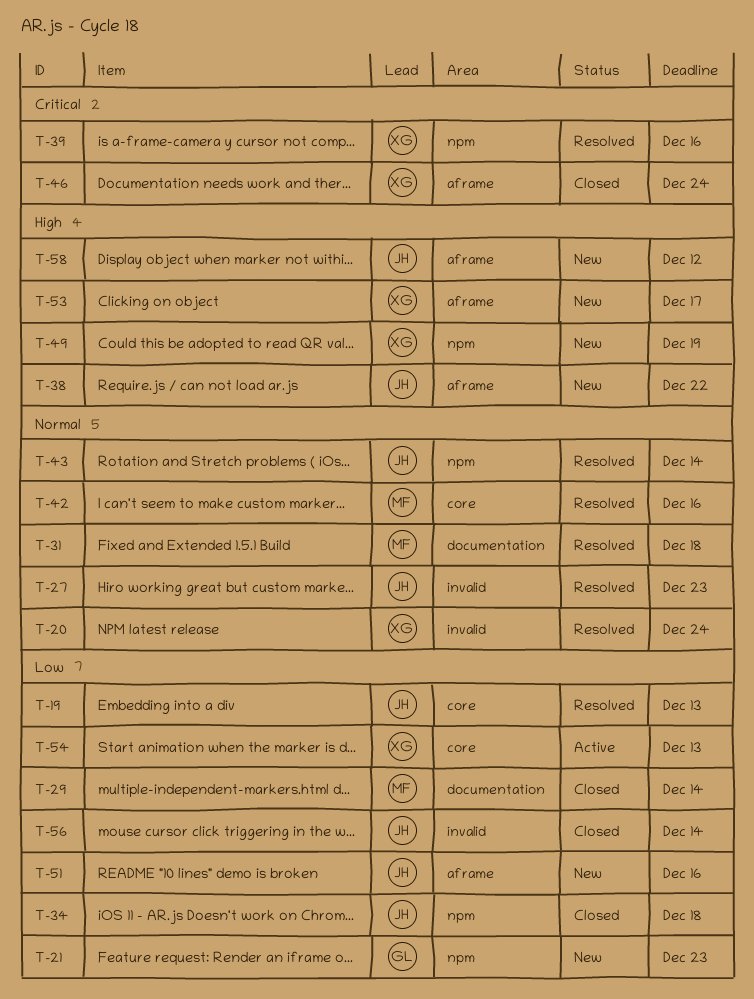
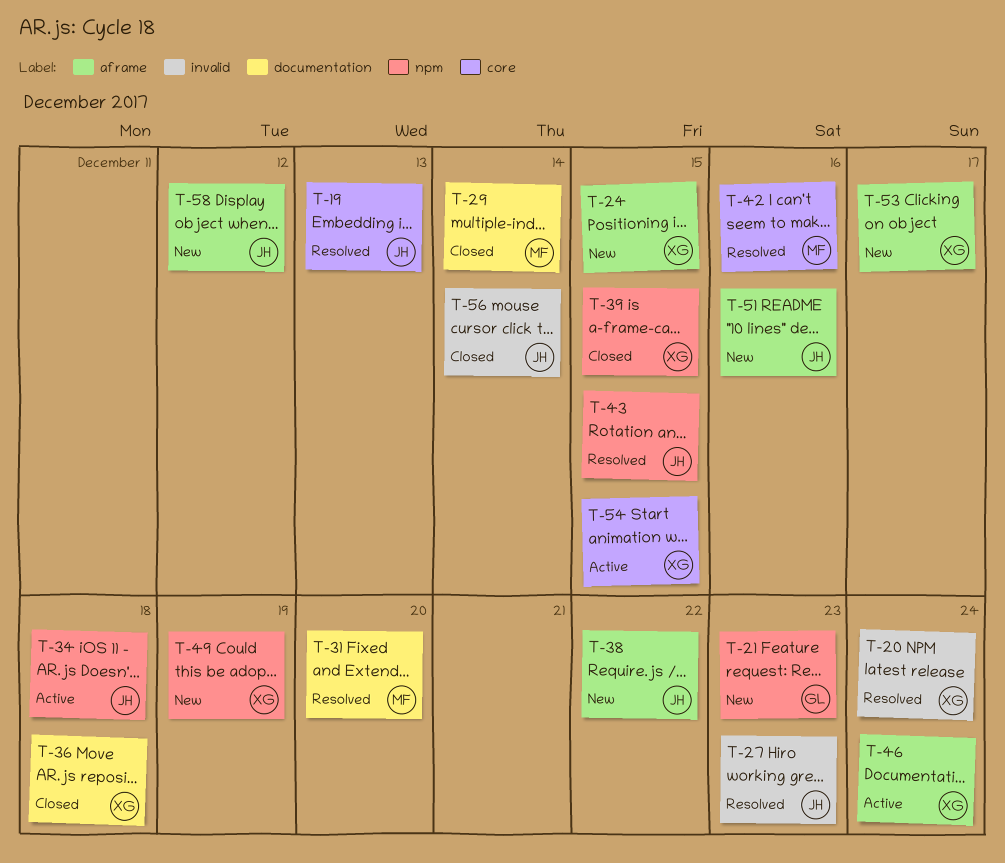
T-24: none -> present
T-31, due: Dec 18 -> Dec 20
T-34, status: Closed -> Active
T-36: none -> present
T-39, status: Resolved -> Closed
T-39, due: Dec 16 -> Dec 15
T-43, due: Dec 14 -> Dec 15
T-46, status: Closed -> Active
T-54, due: Dec 13 -> Dec 15

